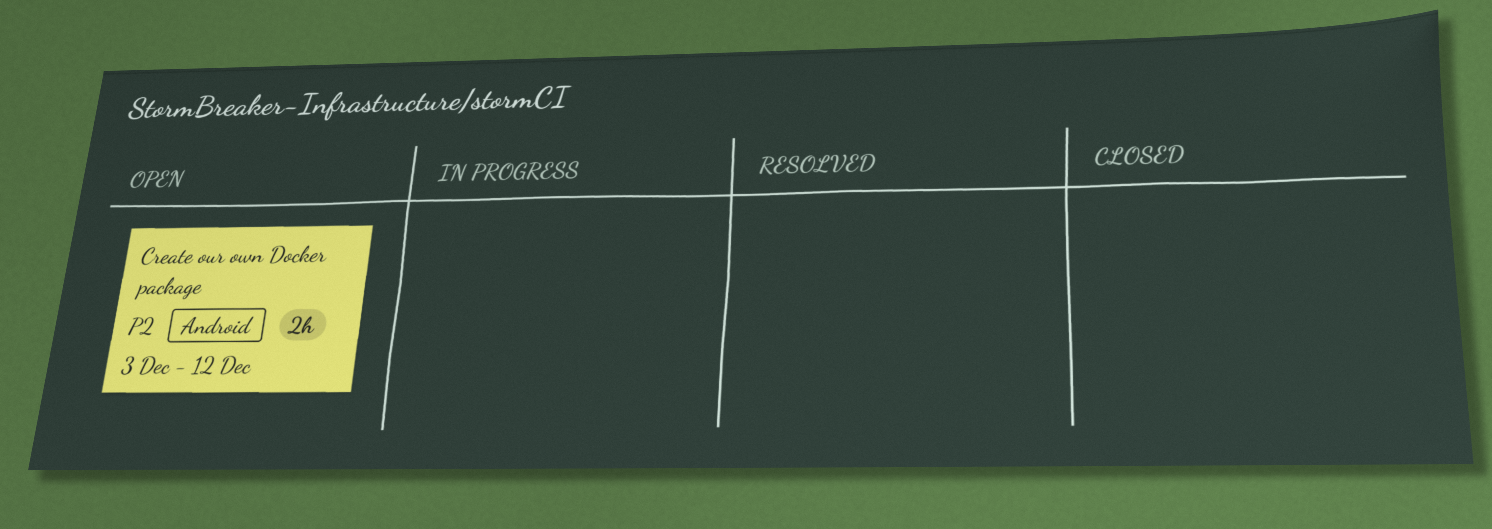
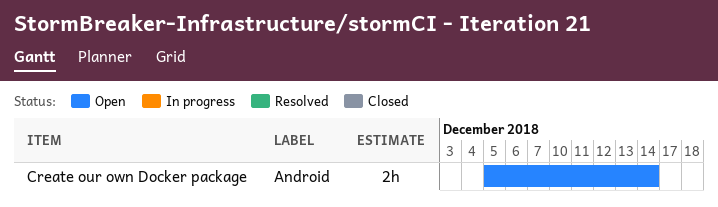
Create our own Docker package, start: Dec 3 -> Dec 5
Create our own Docker package, due: Dec 12 -> Dec 14

